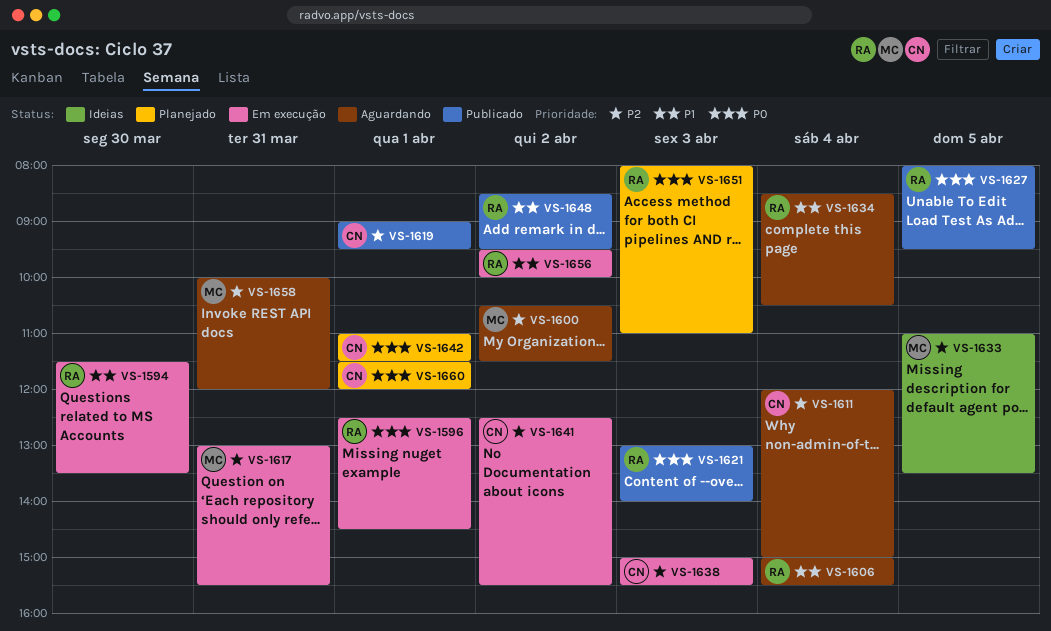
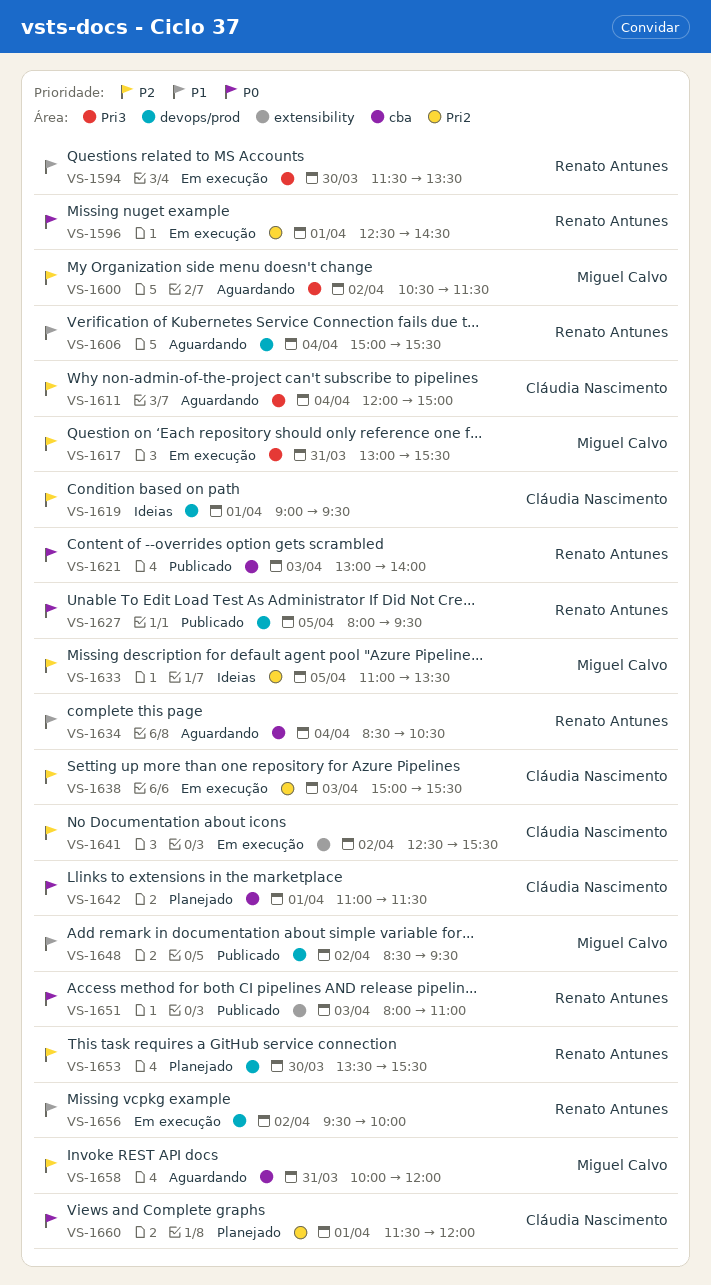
VS-1619, status: Publicado -> Ideias
VS-1648, owner: Renato Antunes -> Miguel Calvo
VS-1651, status: Planejado -> Publicado
VS-1653: none -> present

